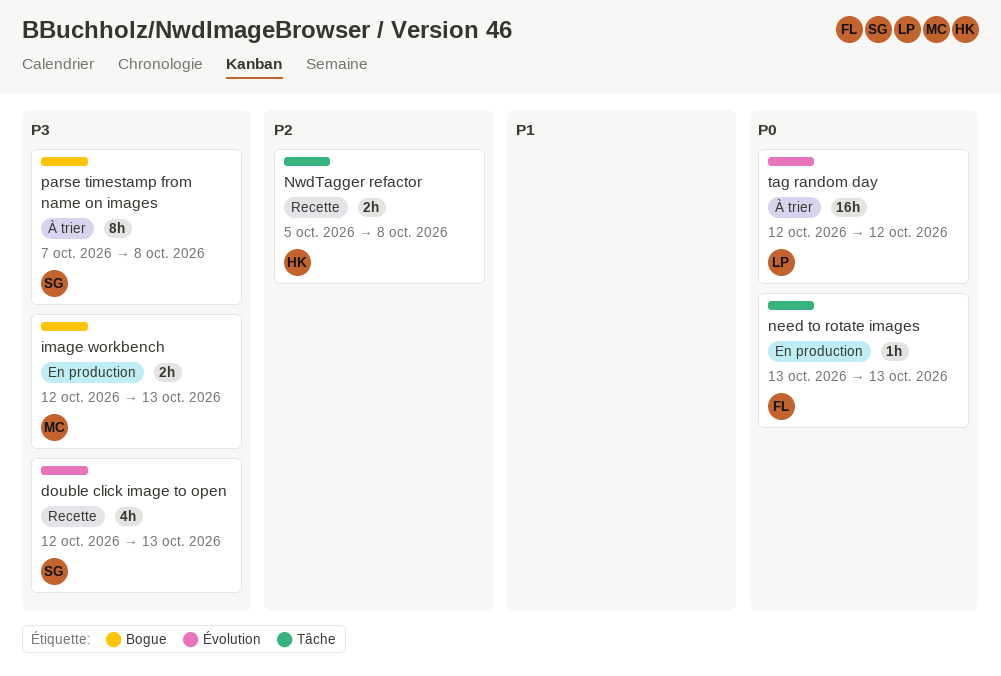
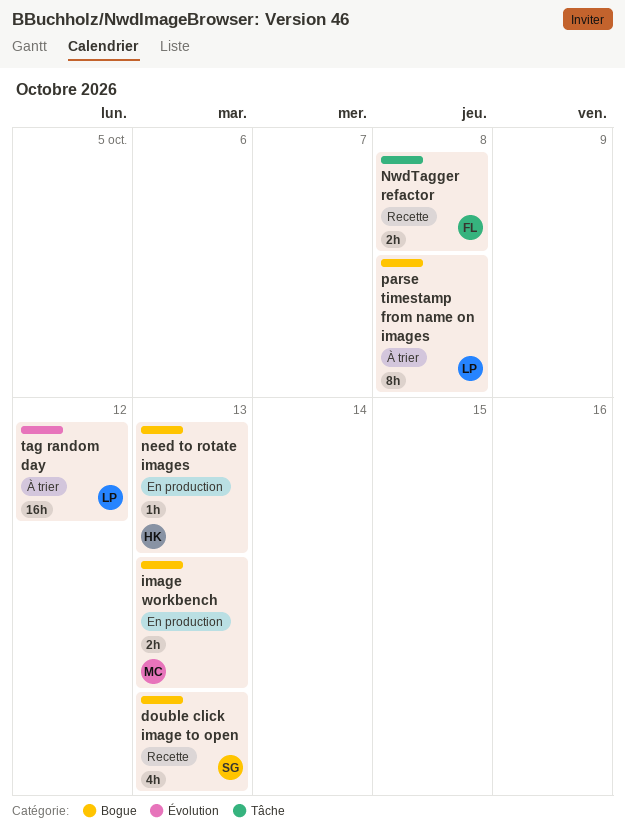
double click image to open, label: Évolution -> Bogue
need to rotate images, owner: FL -> HK
need to rotate images, label: Tâche -> Bogue
NwdTagger refactor, owner: HK -> FL
parse timestamp from name on images, owner: SG -> LP

